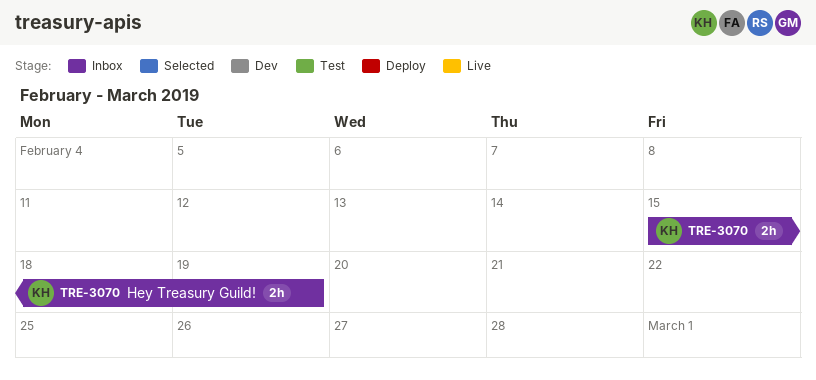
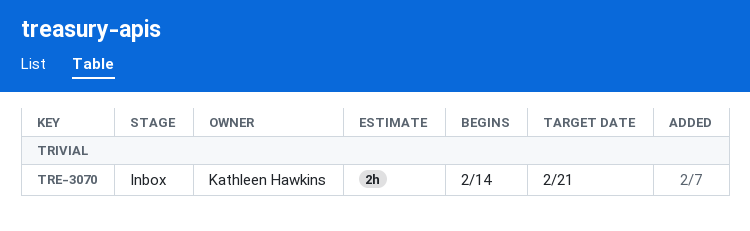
TRE-3070, start: Feb 15 -> Feb 14
TRE-3070, due: Feb 19 -> Feb 21

